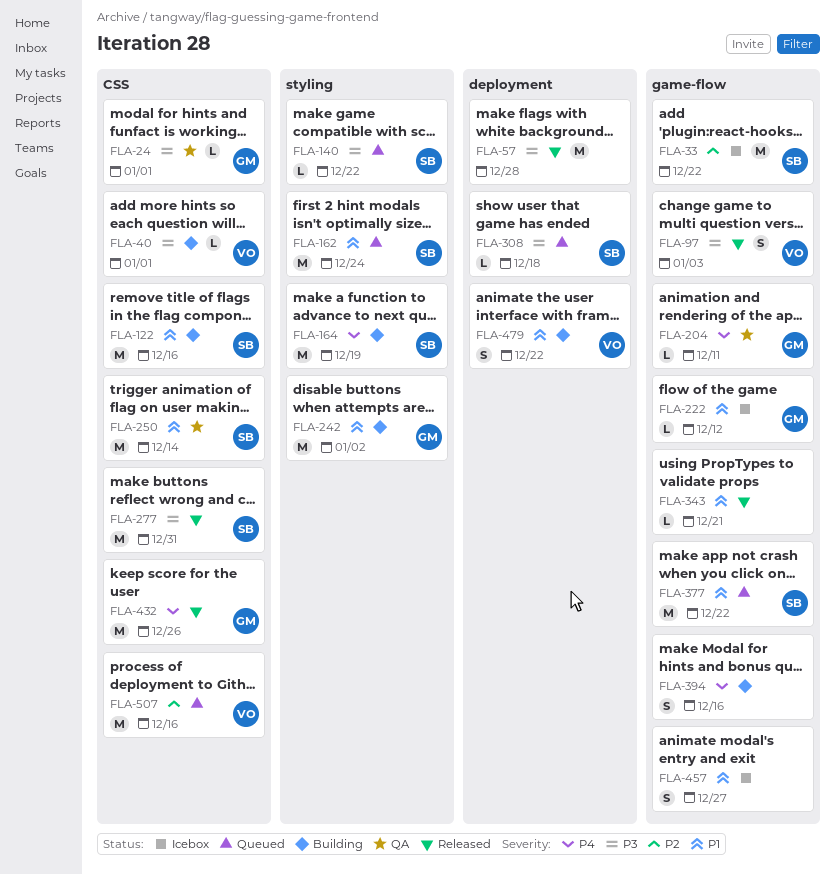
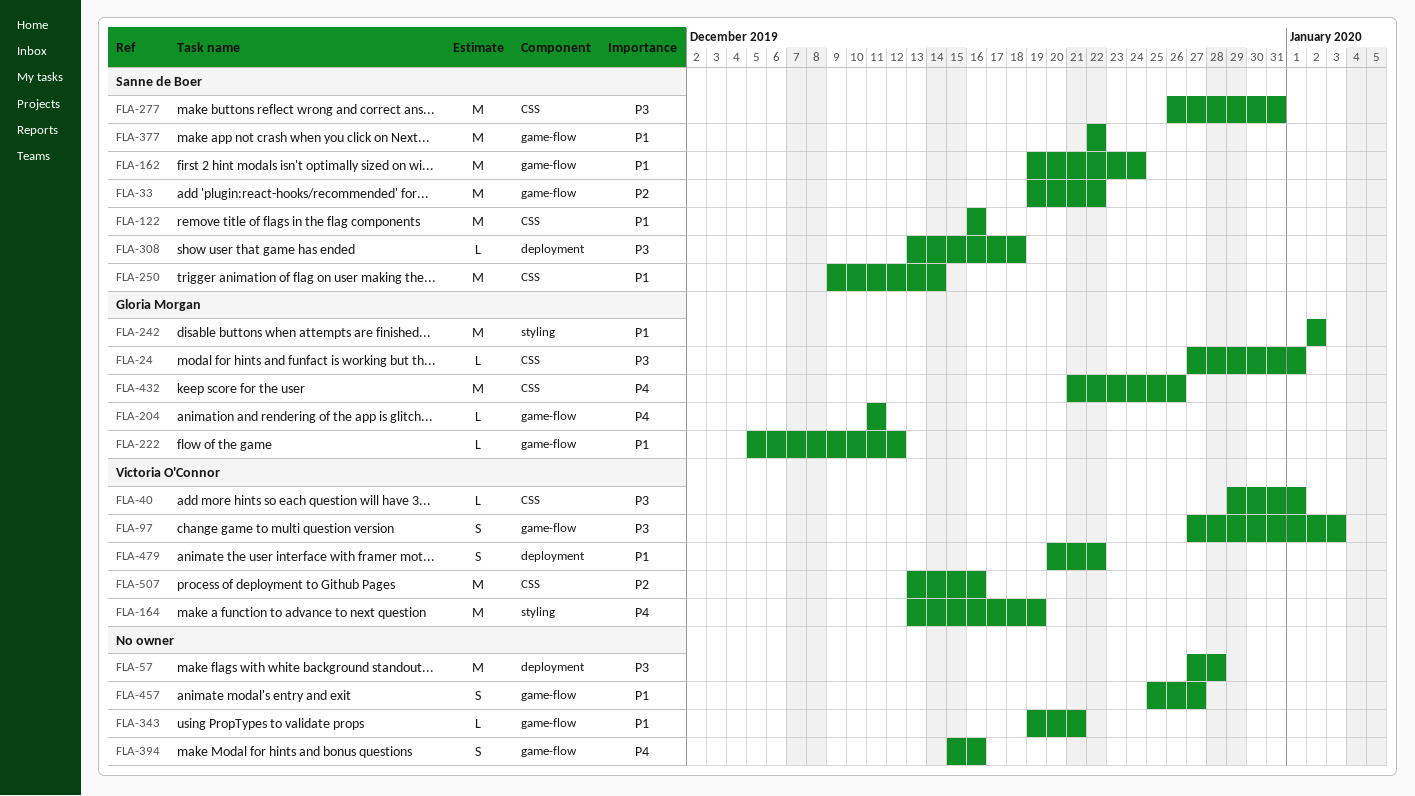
FLA-140: present -> none
FLA-162, label: styling -> game-flow
FLA-164, owner: Sanne de Boer -> Victoria O'Connor

